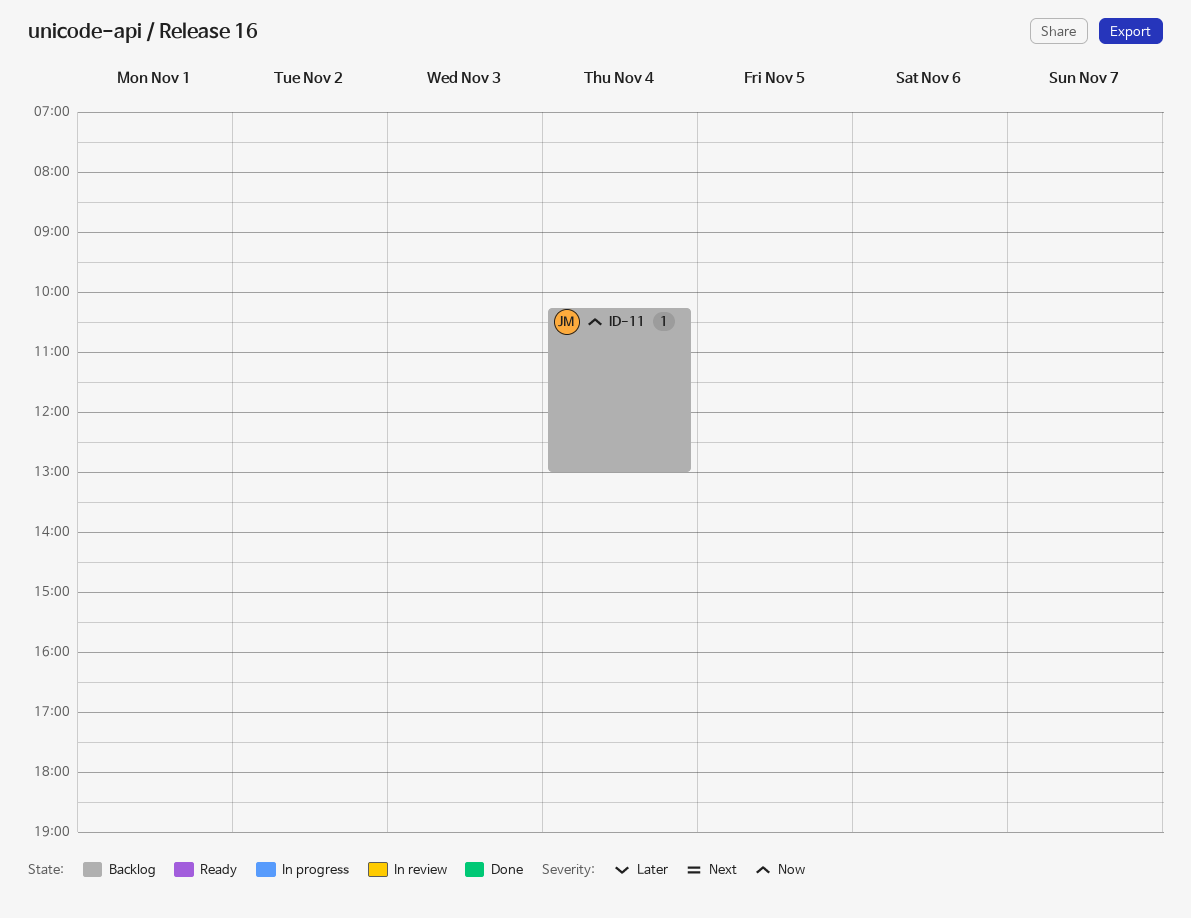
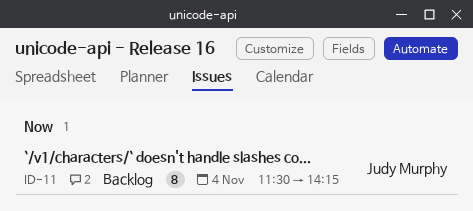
ID-11, estimate: 1 -> 8
ID-11, begins: 10:15 -> 11:30
ID-11, ends: 13:00 -> 14:15

